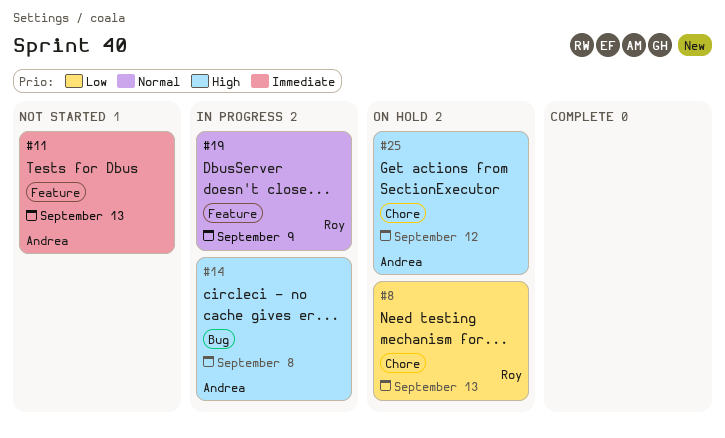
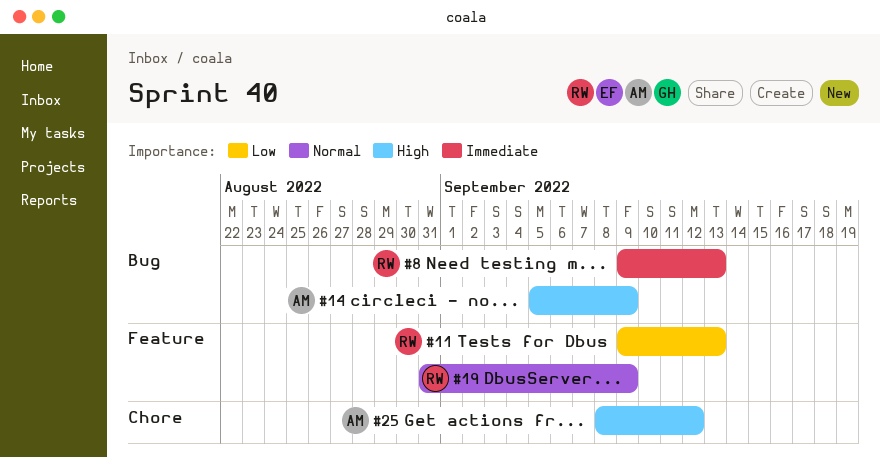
#8, priority: Low -> Immediate
#8, label: Chore -> Bug
#11, owner: Andrea -> Roy
#11, priority: Immediate -> Low
#14, due: Sep 8 -> Sep 9

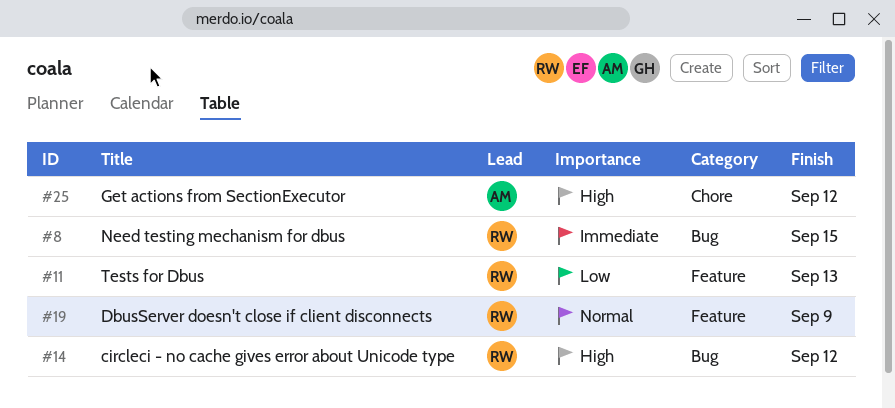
#8, due: Sep 13 -> Sep 15
#14, owner: AM -> RW
#14, due: Sep 9 -> Sep 12

